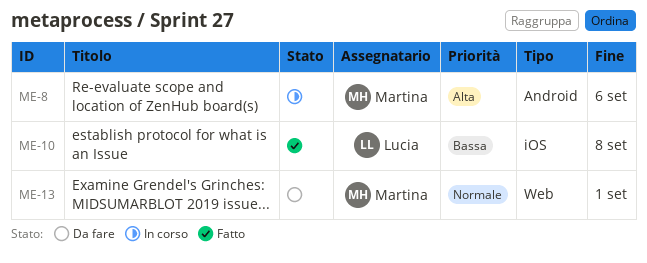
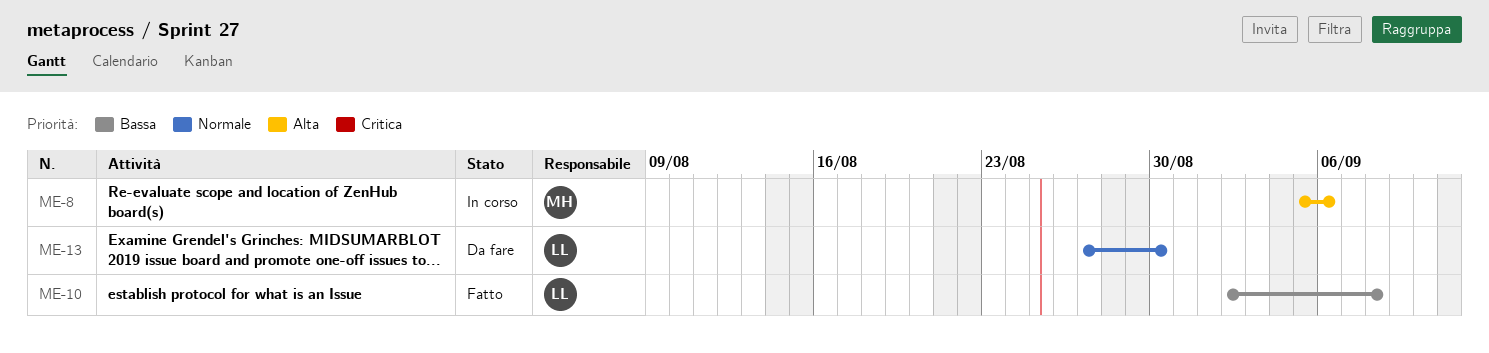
ME-13, owner: Martina -> Lucia
ME-13, due: Sep 1 -> Aug 30

